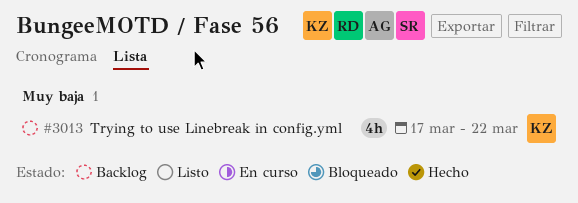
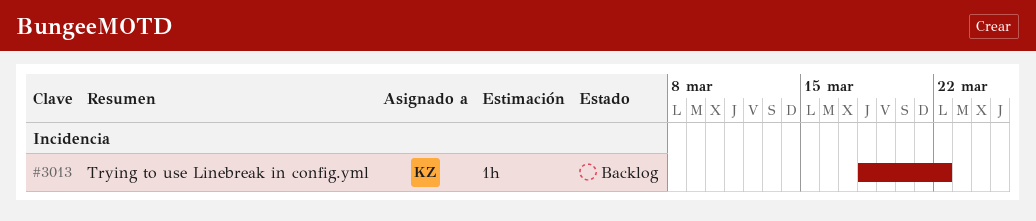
#3013, estimate: 4h -> 1h
#3013, start: Mar 17 -> Mar 18

